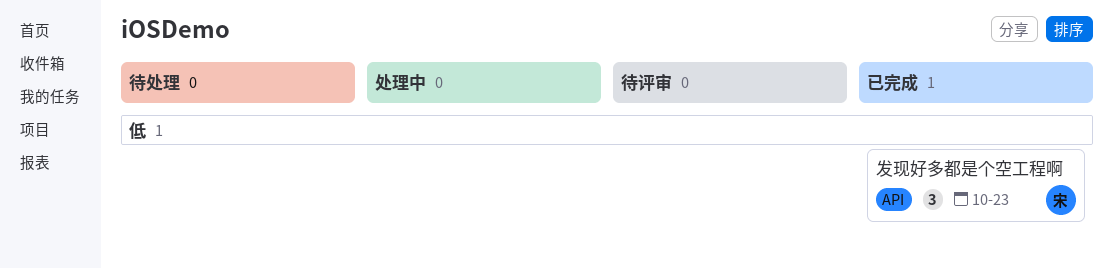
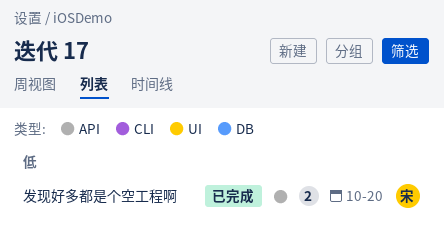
发现好多都是个空工程啊, estimate: 3 -> 2
发现好多都是个空工程啊, due: Oct 23 -> Oct 20

